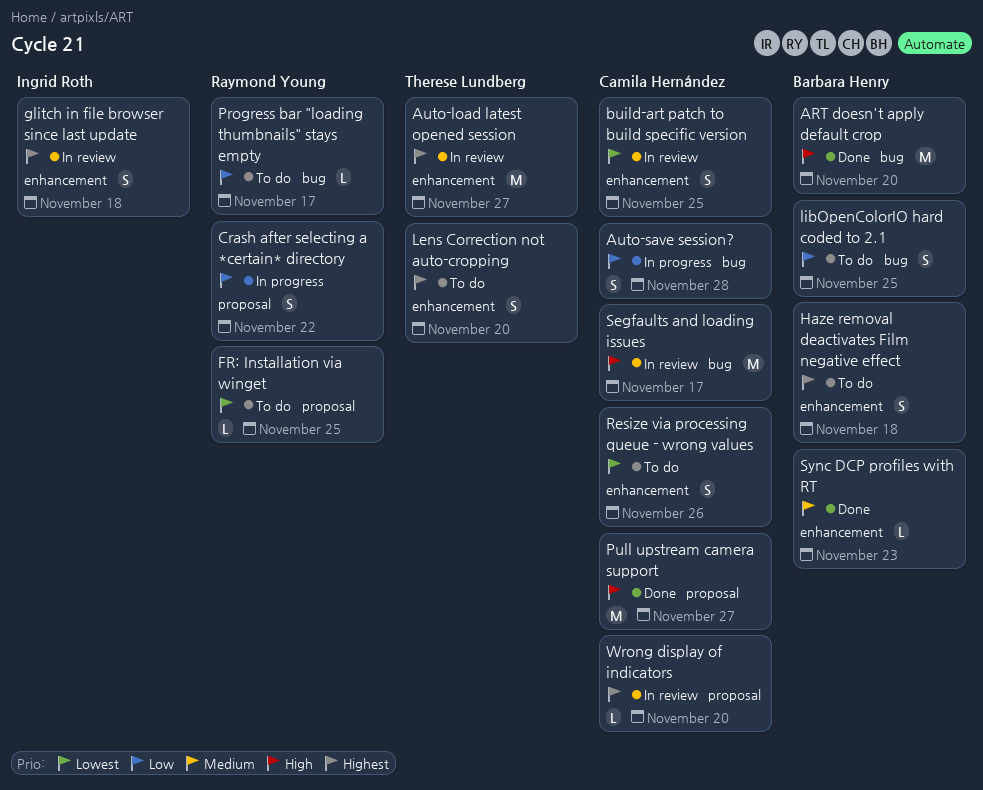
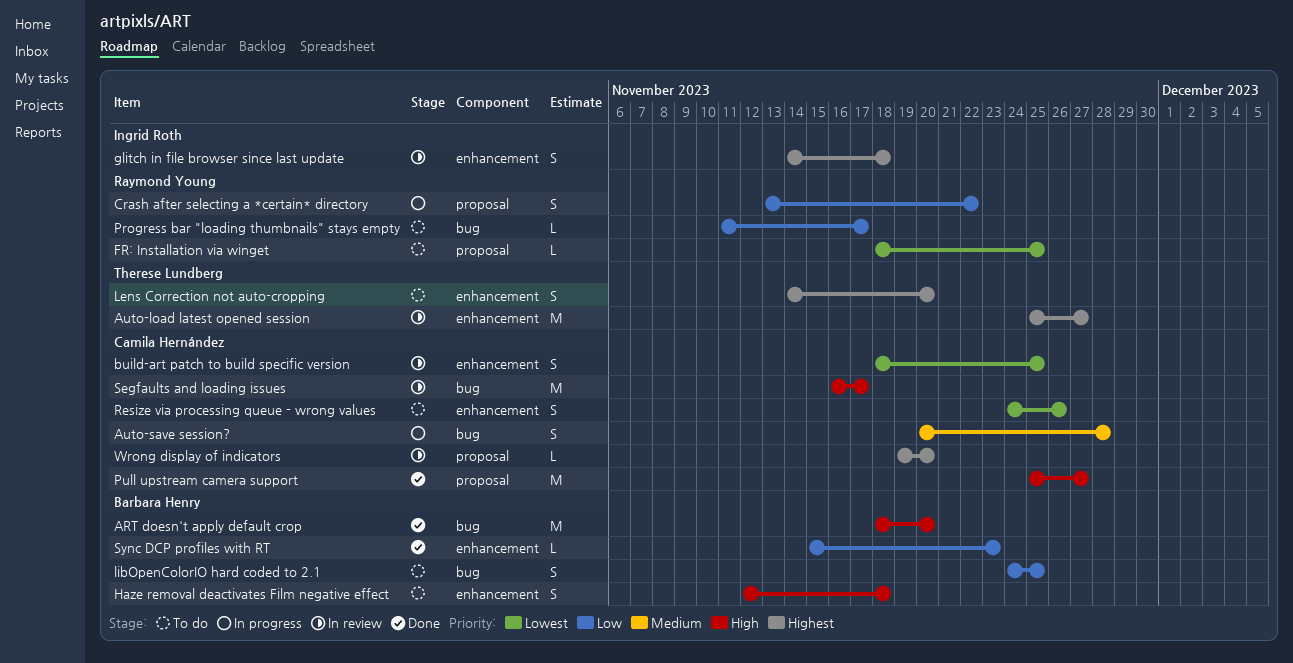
Auto-save session?, priority: Low -> Medium
Haze removal deactivates Film negative effect, priority: Highest -> High
Sync DCP profiles with RT, priority: Medium -> Low

